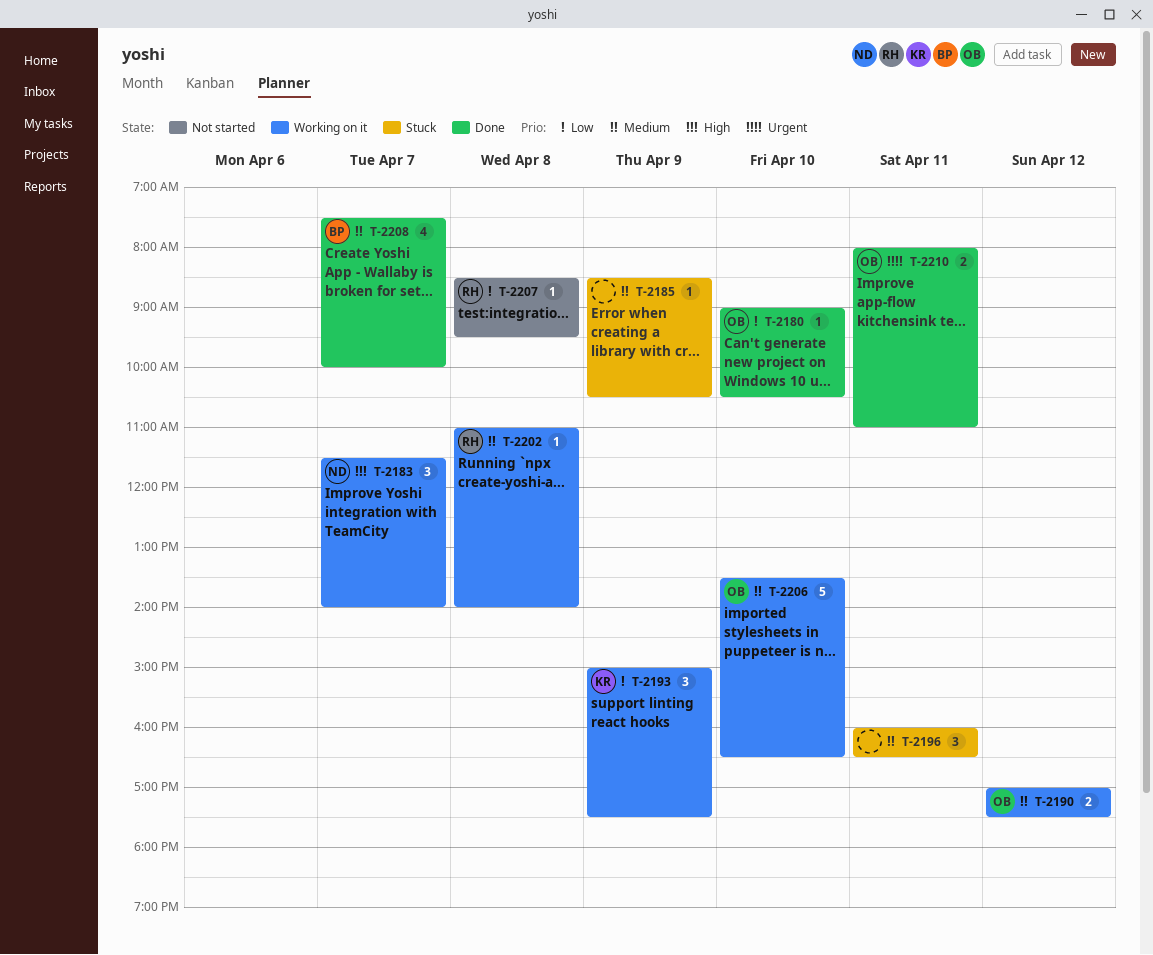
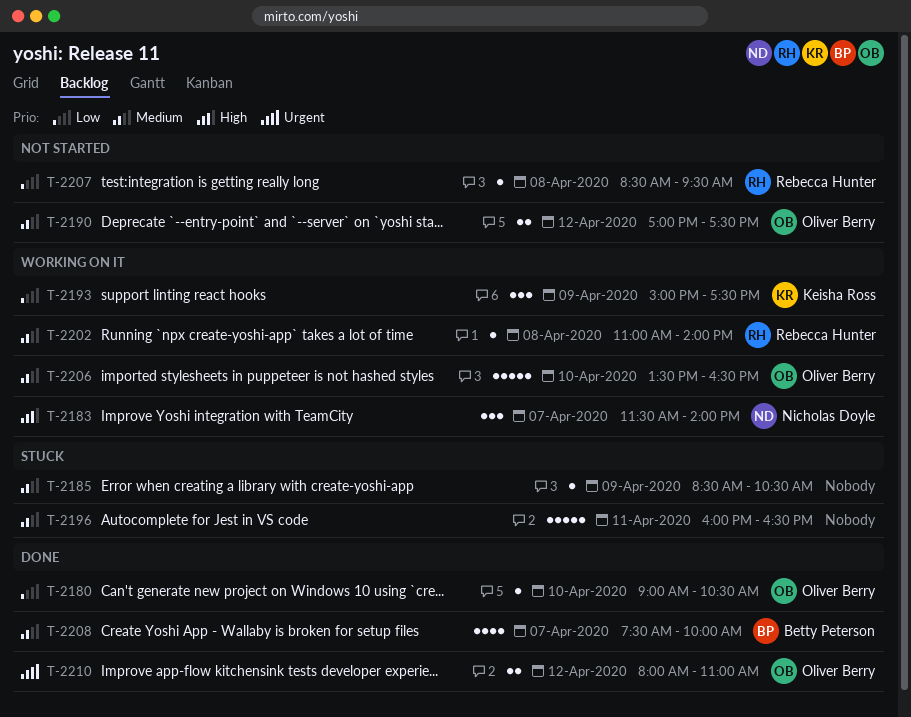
T-2190, status: Working on it -> Not started
T-2196, estimate: 3 -> 5
T-2210, day: Apr 11 -> Apr 12

